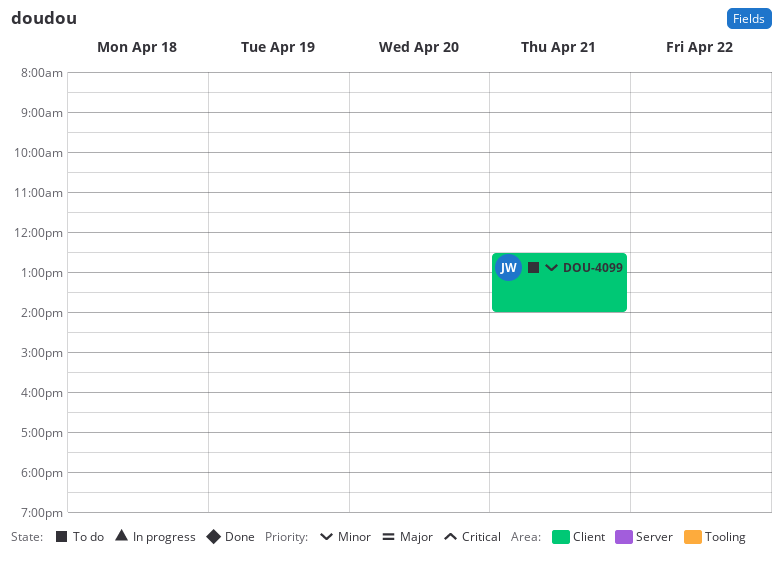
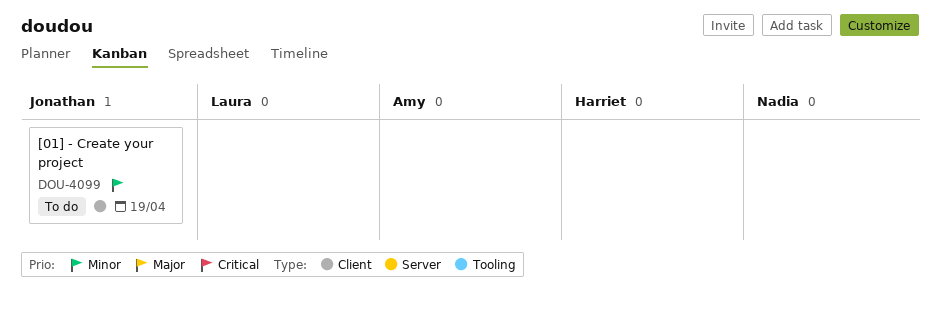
DOU-4099, day: Apr 21 -> Apr 19

